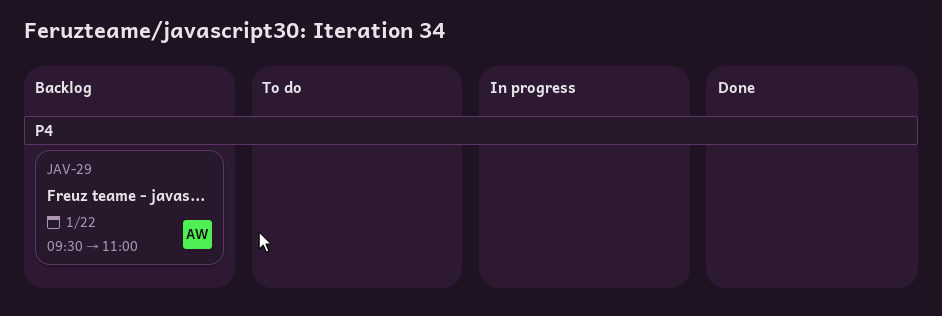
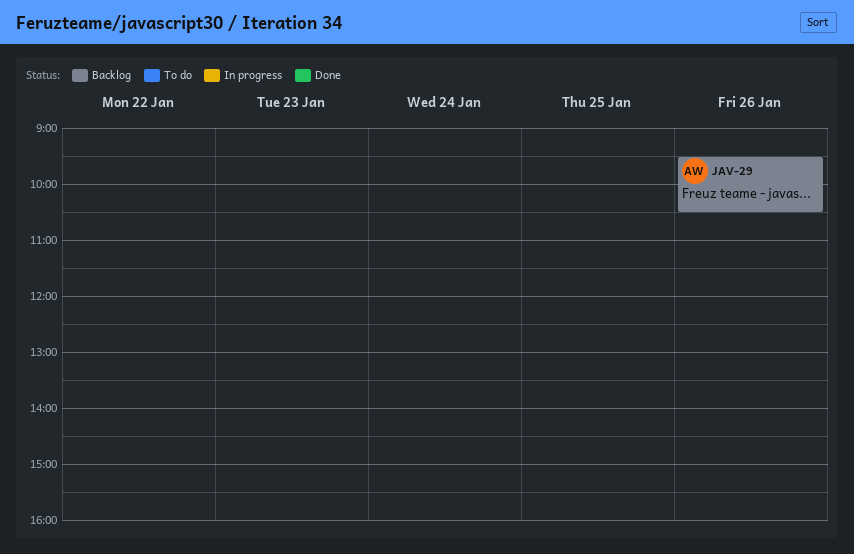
JAV-29, day: Jan 22 -> Jan 26
JAV-29, ends: 11:00 -> 10:30

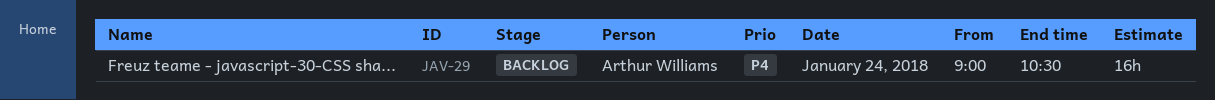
JAV-29, day: Jan 26 -> Jan 24
JAV-29, begins: 09:30 -> 09:00

